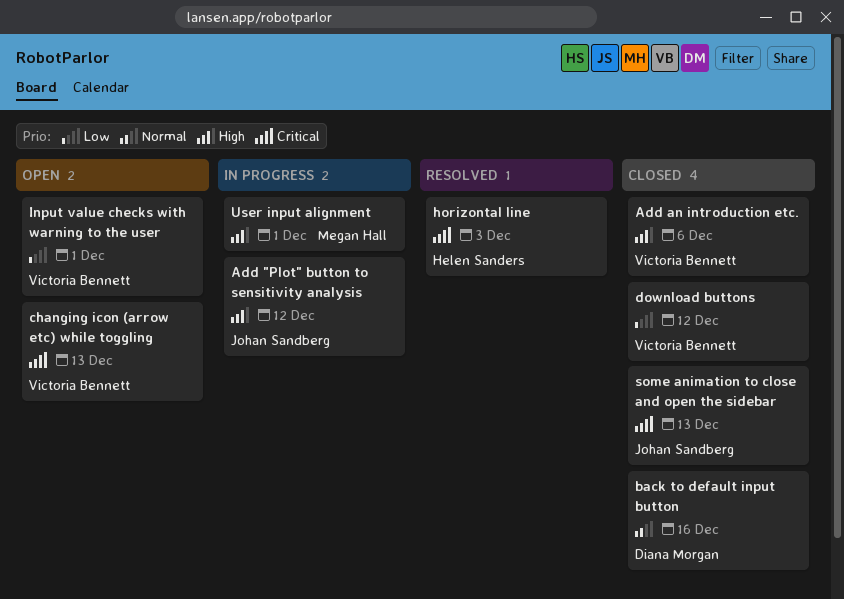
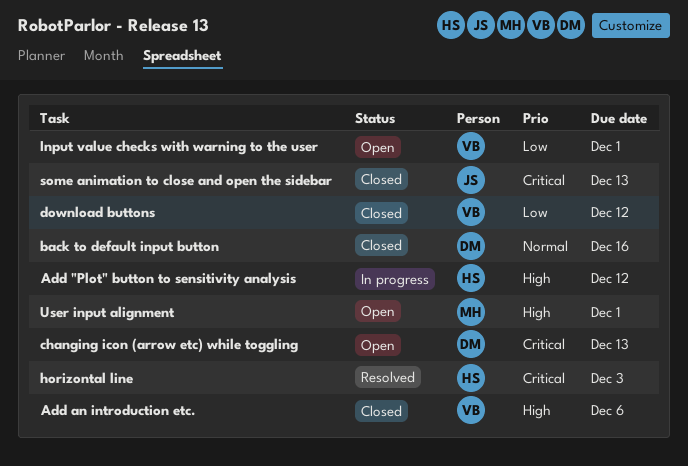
Add "Plot" button to sensitivity analysis, owner: Johan Sandberg -> Helen Sanders
changing icon (arrow etc) while toggling, owner: Victoria Bennett -> Diana Morgan
User input alignment, status: In progress -> Open

